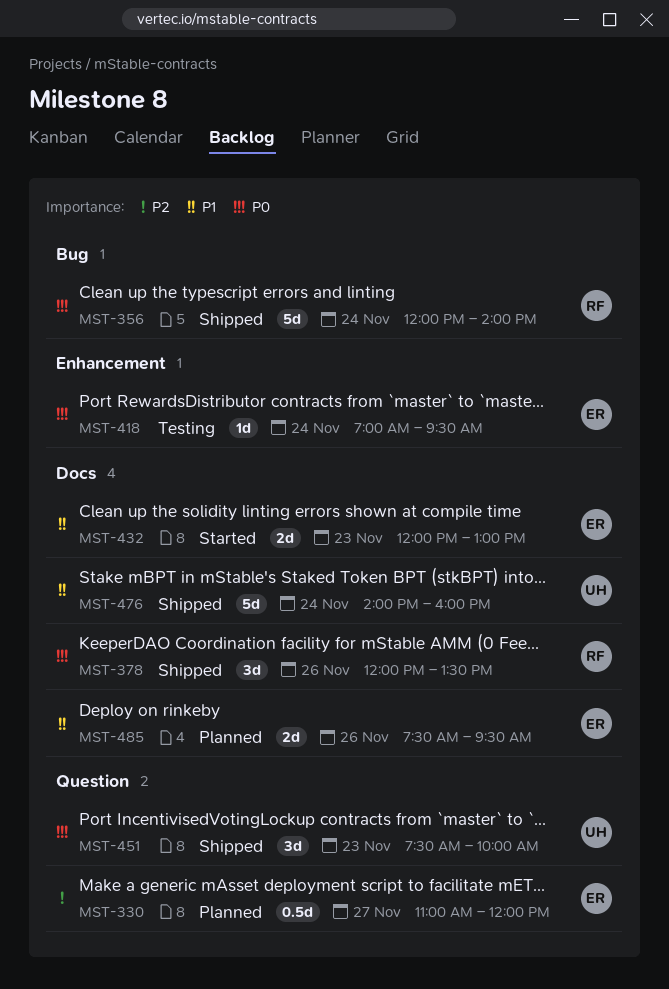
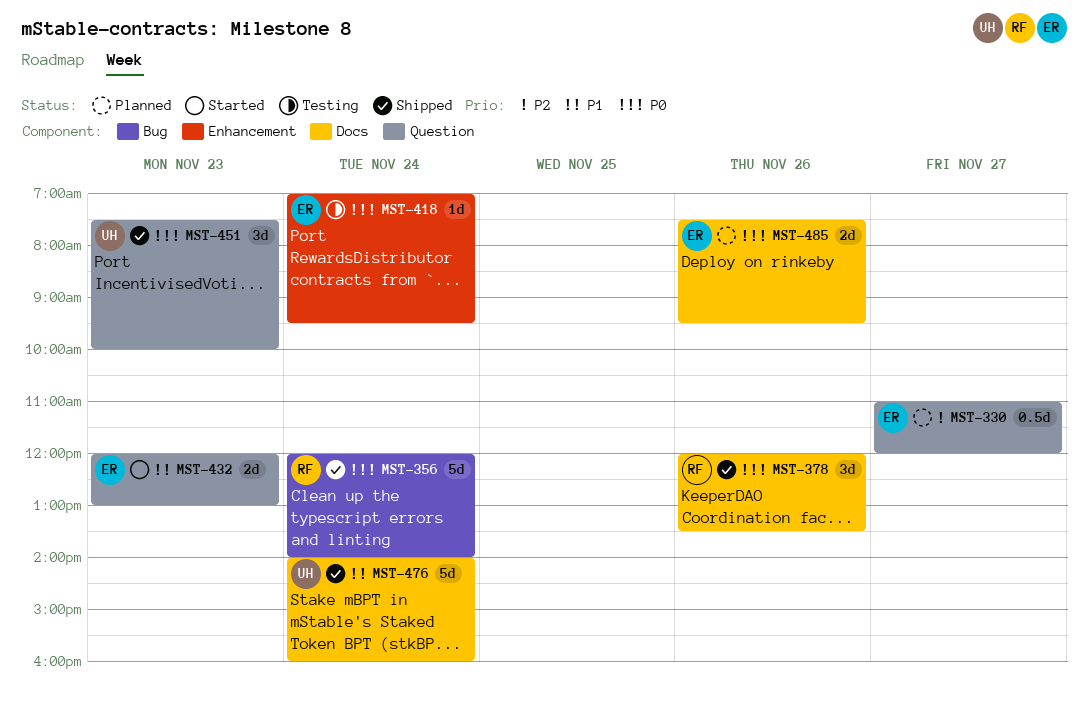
MST-432, label: Docs -> Question
MST-485, priority: P1 -> P0

